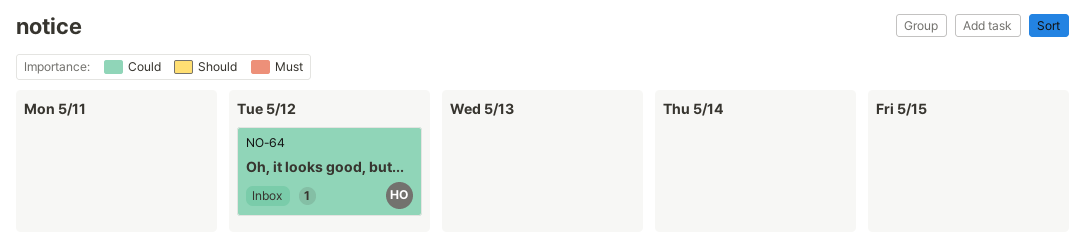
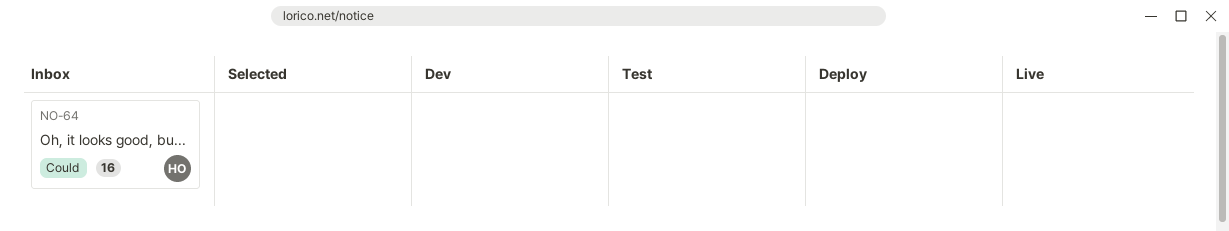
NO-64, estimate: 1 -> 16

